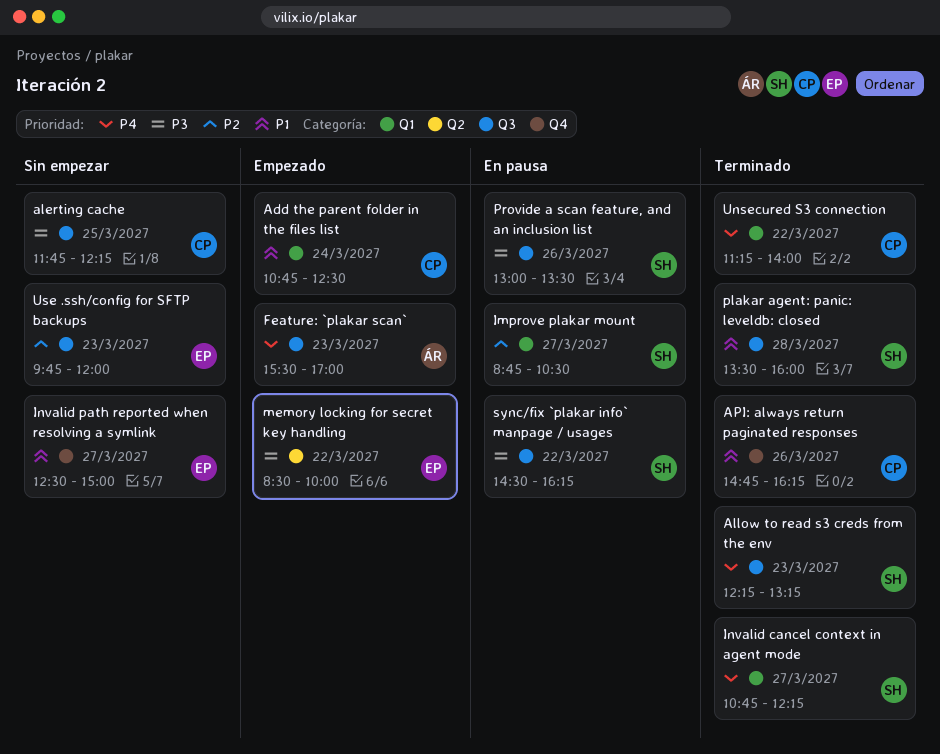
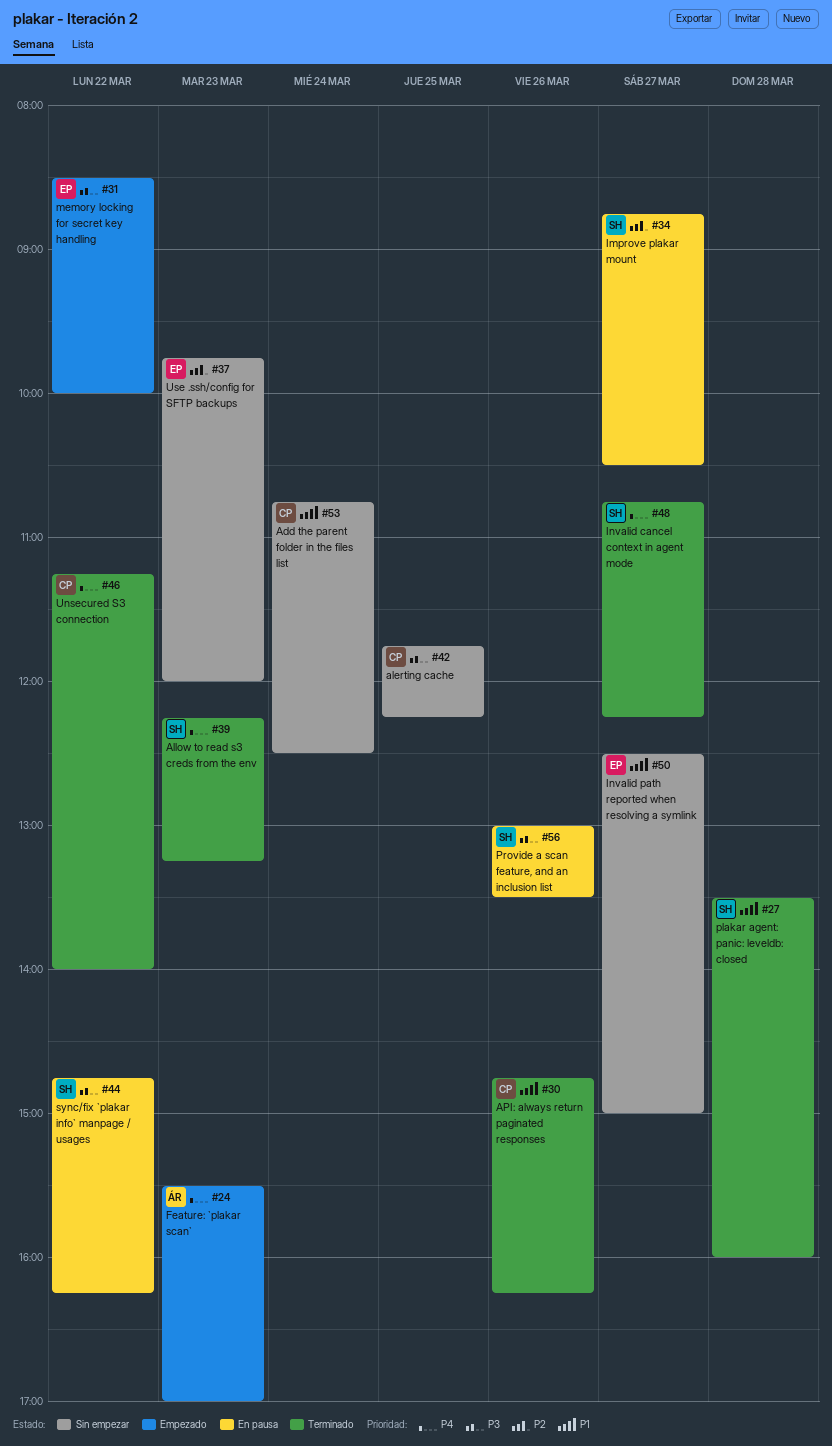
Add the parent folder in the files list, status: Empezado -> Sin empezar
sync/fix `plakar info` manpage / usages, begins: 14:30 -> 14:45

